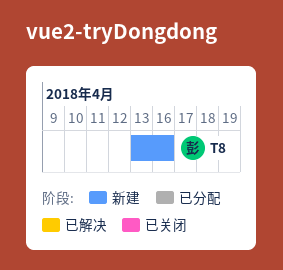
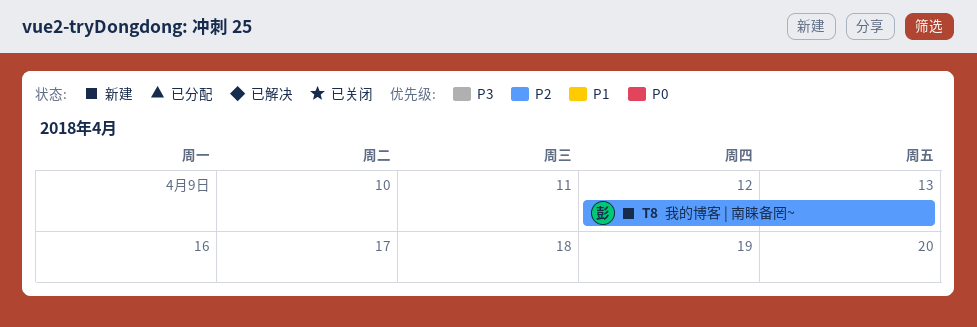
T8, start: Apr 13 -> Apr 12
T8, due: Apr 16 -> Apr 13

